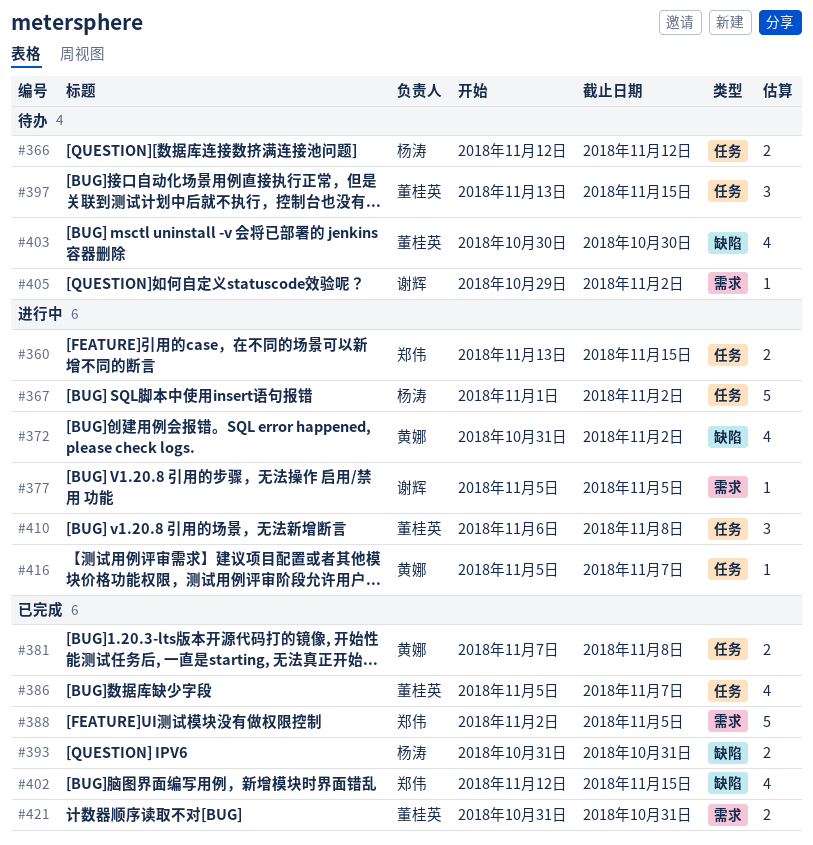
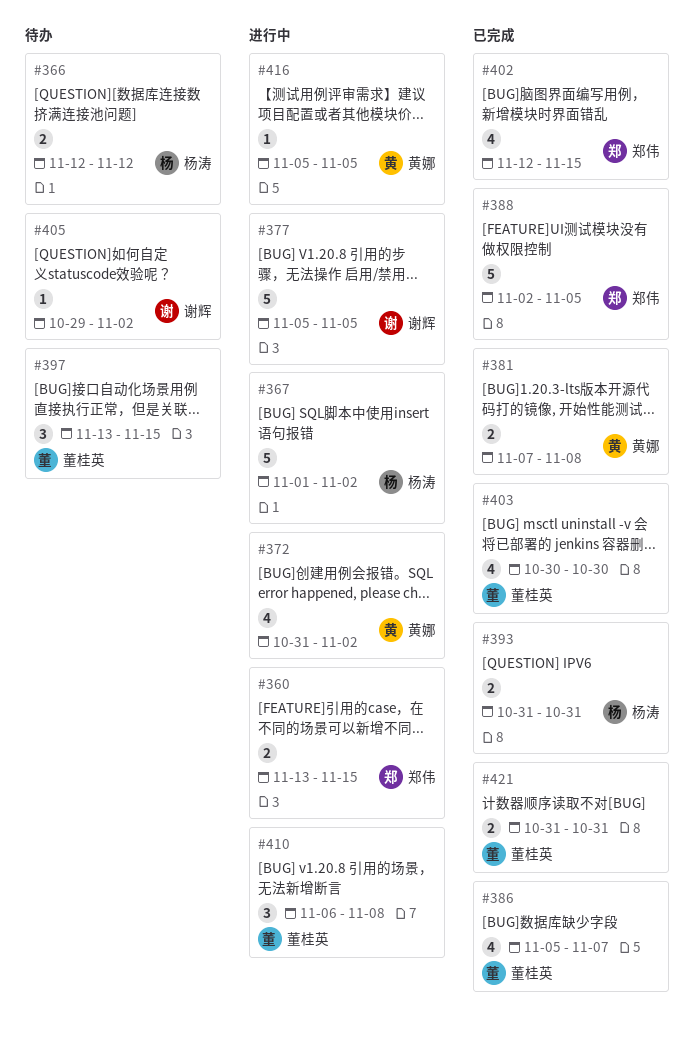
#377, estimate: 1 -> 5
#403, status: 待办 -> 已完成
#416, due: Nov 7 -> Nov 5

